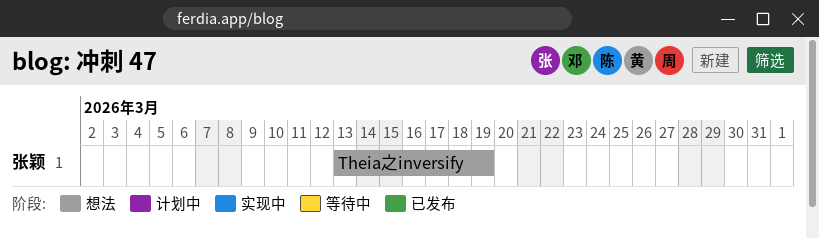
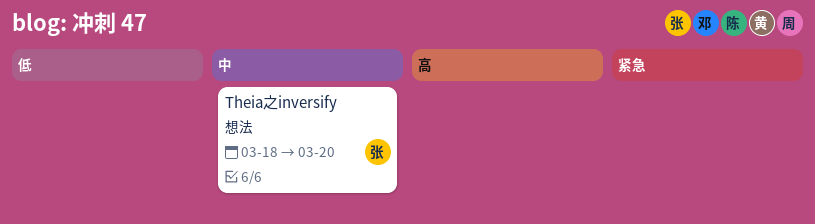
Theia之inversify, start: Mar 13 -> Mar 18
Theia之inversify, due: Mar 19 -> Mar 20

